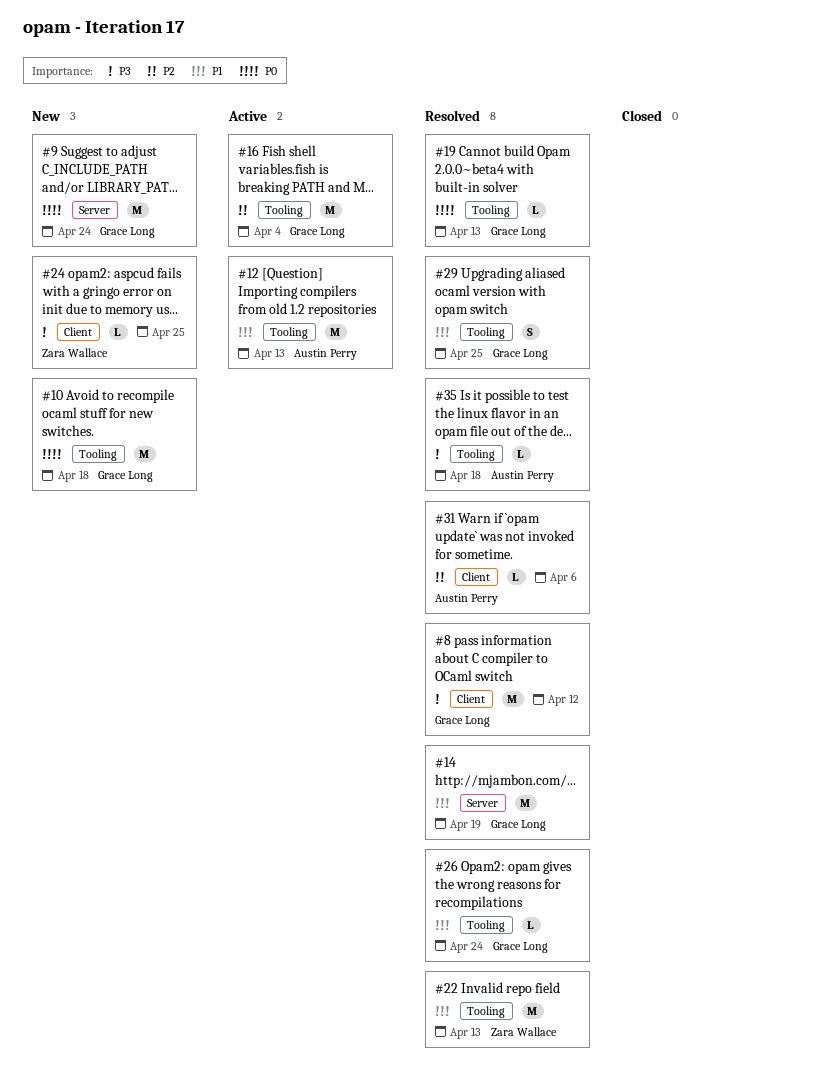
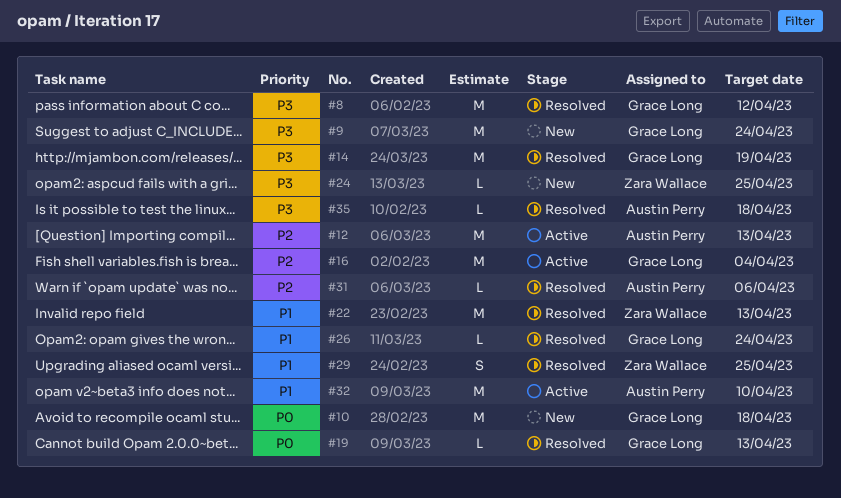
#9, priority: P0 -> P3
#12, priority: P1 -> P2
#14, priority: P1 -> P3
#29, owner: Grace Long -> Zara Wallace
#32: none -> present

